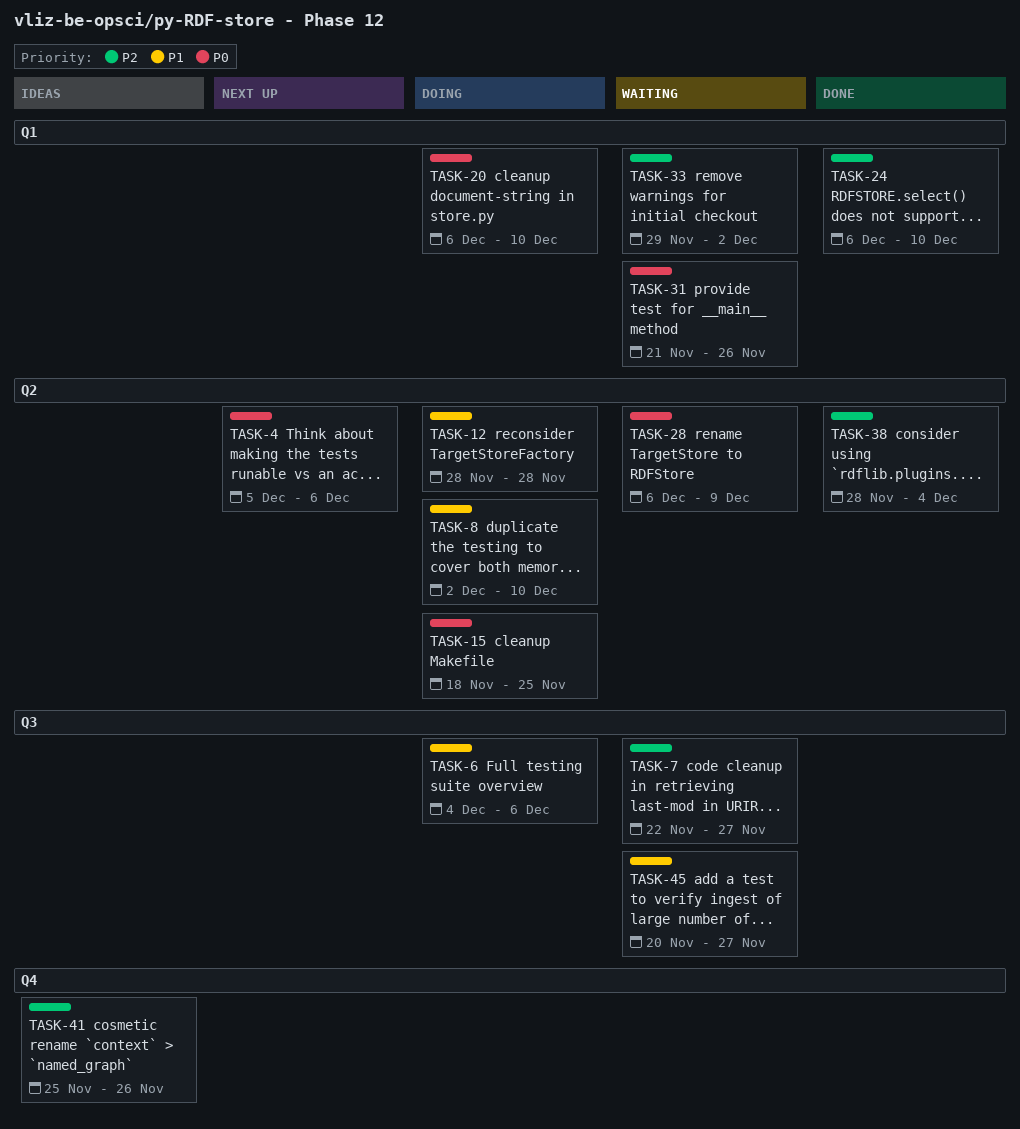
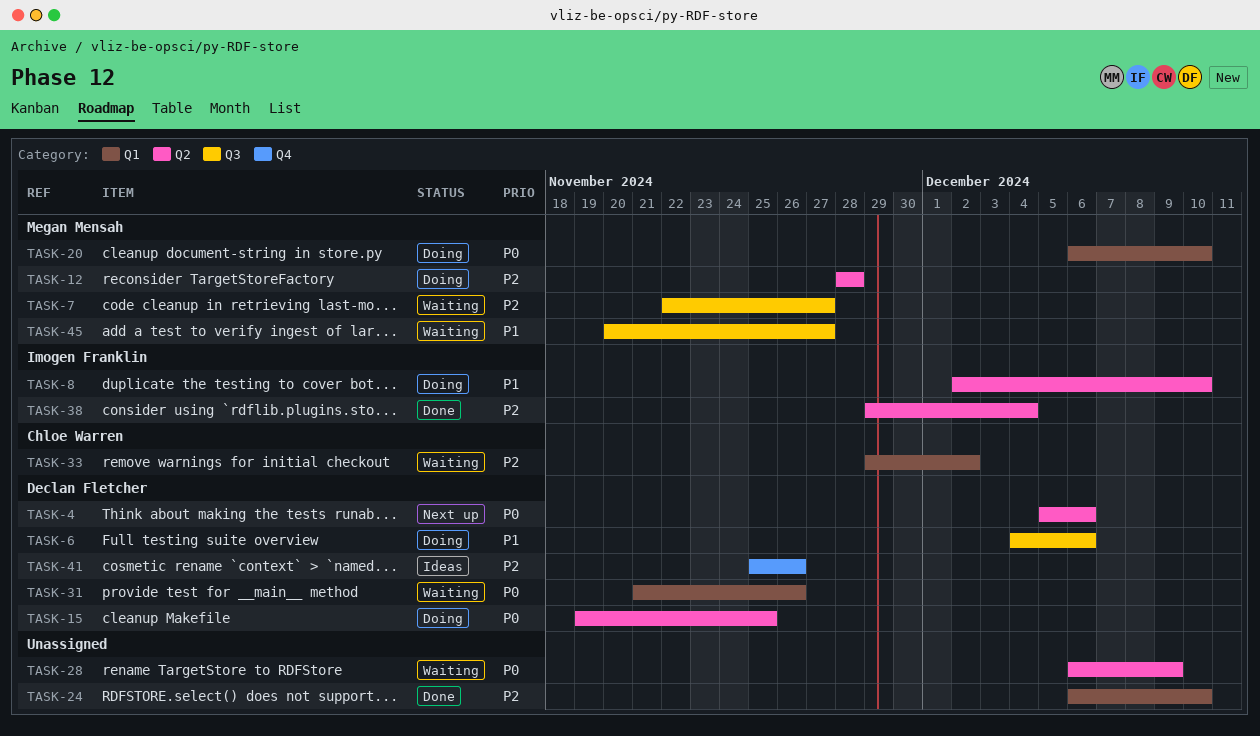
TASK-12, priority: P1 -> P2
TASK-15, start: Nov 18 -> Nov 19
TASK-38, start: Nov 28 -> Nov 29

